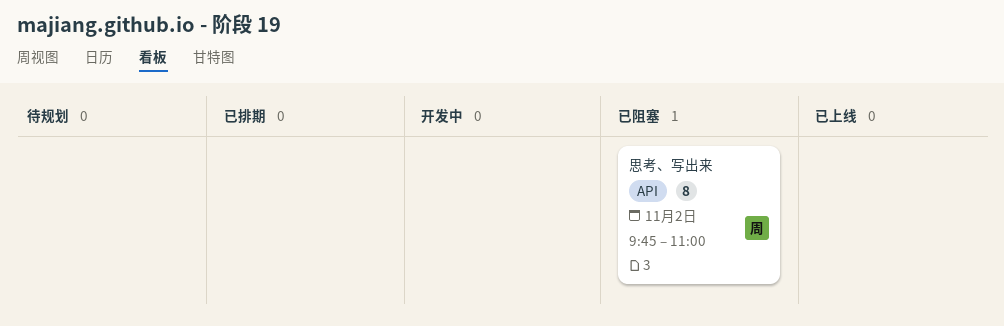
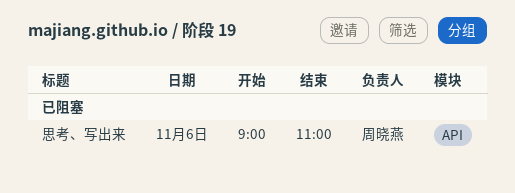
思考、写出来, day: Nov 2 -> Nov 6
思考、写出来, begins: 09:45 -> 09:00

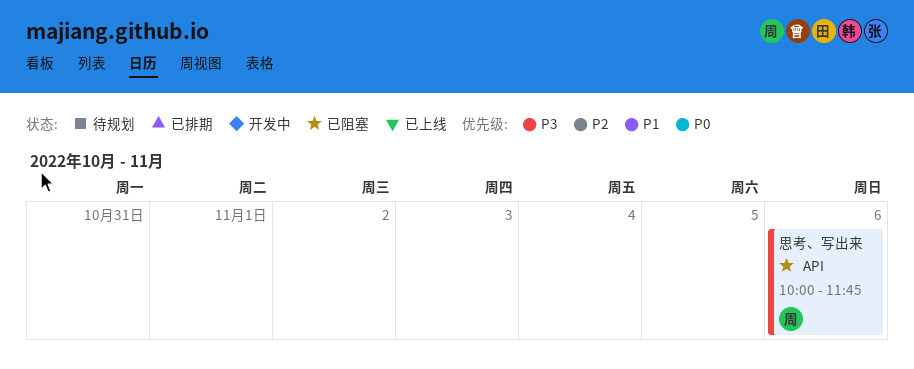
思考、写出来, begins: 09:00 -> 10:00
思考、写出来, ends: 11:00 -> 11:45

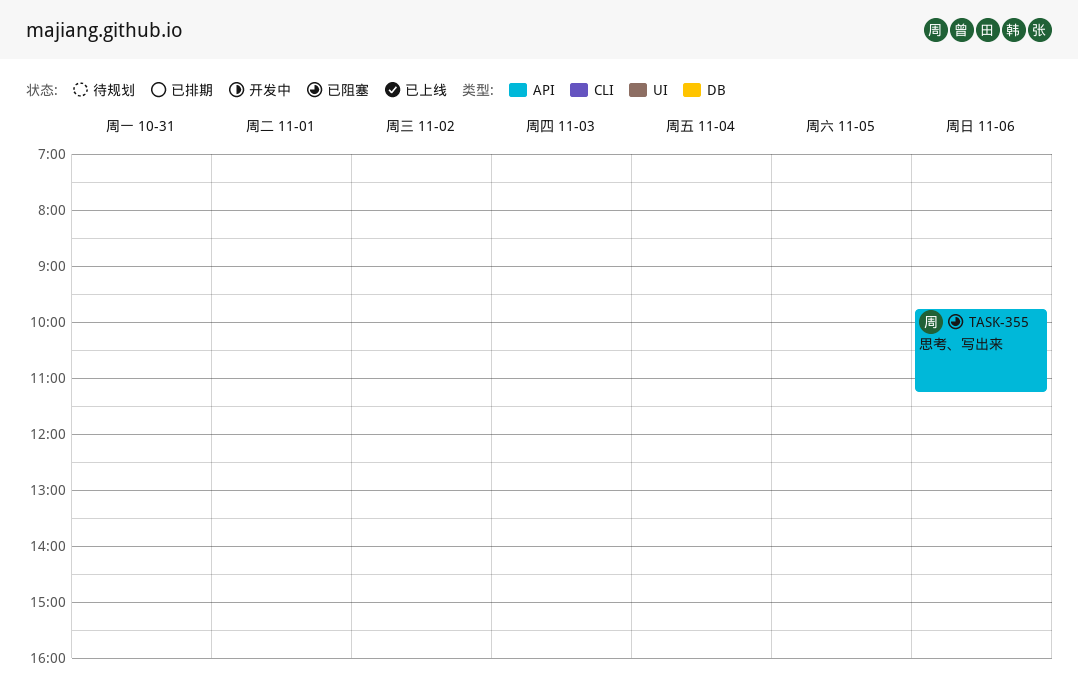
思考、写出来, begins: 10:00 -> 09:45
思考、写出来, ends: 11:45 -> 11:15

